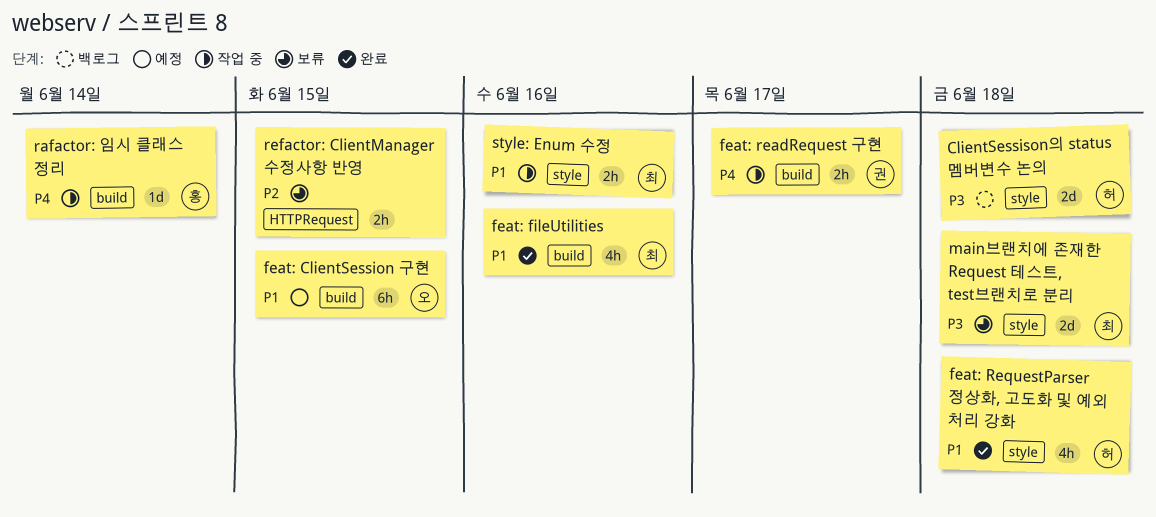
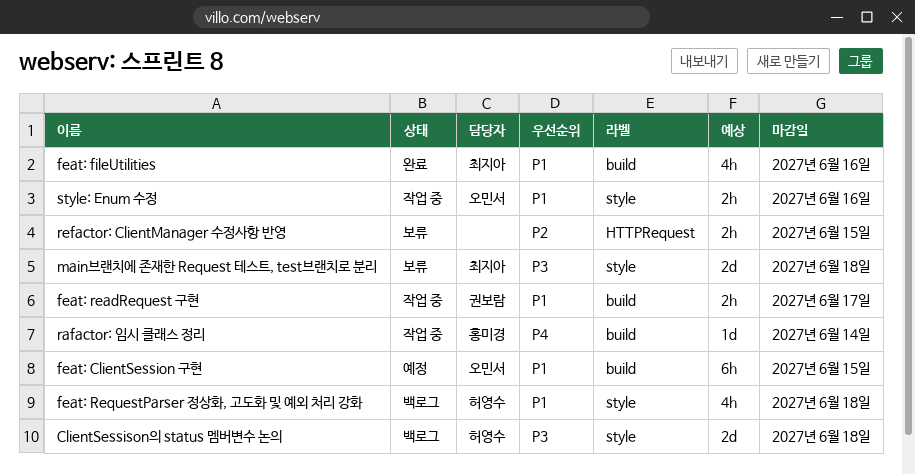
feat: readRequest 구현, priority: P4 -> P1
feat: RequestParser 정상화, 고도화 및 예외 처리 강화, status: 완료 -> 백로그
style: Enum 수정, owner: 최지아 -> 오민서

